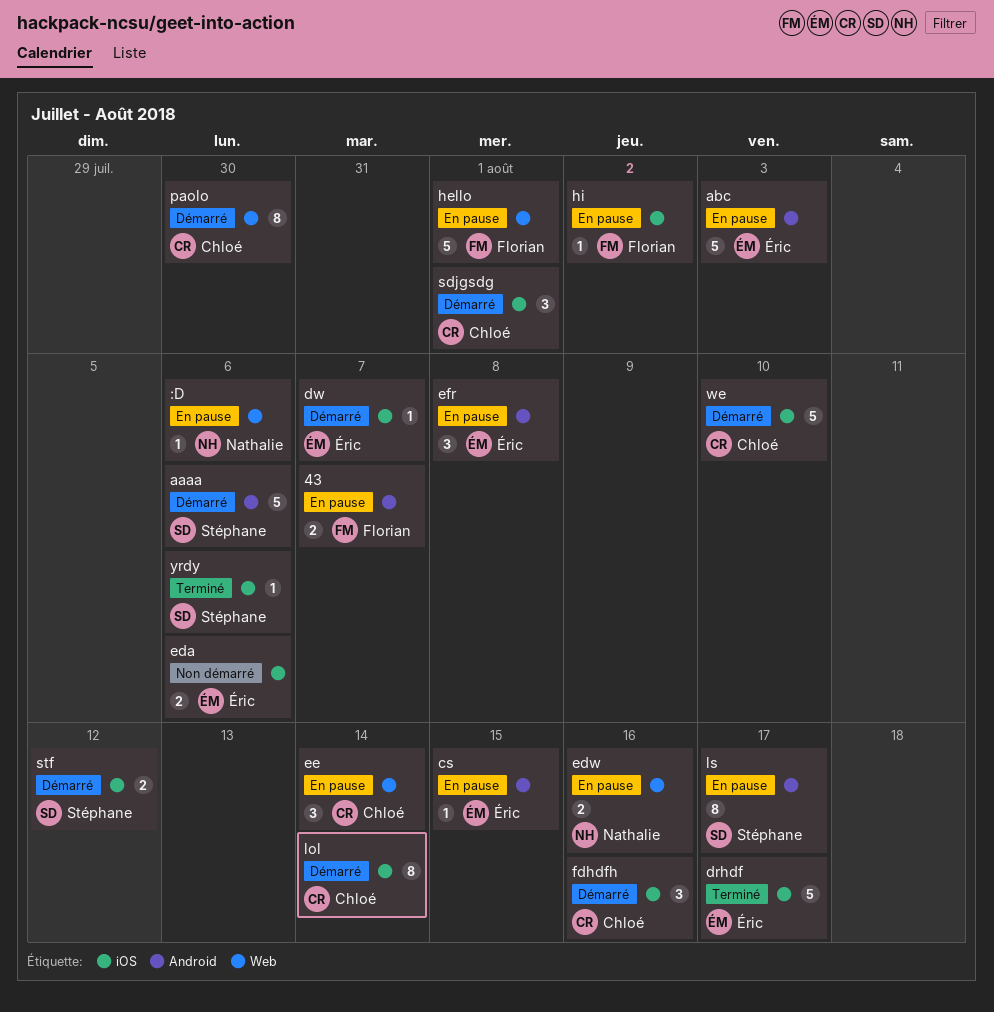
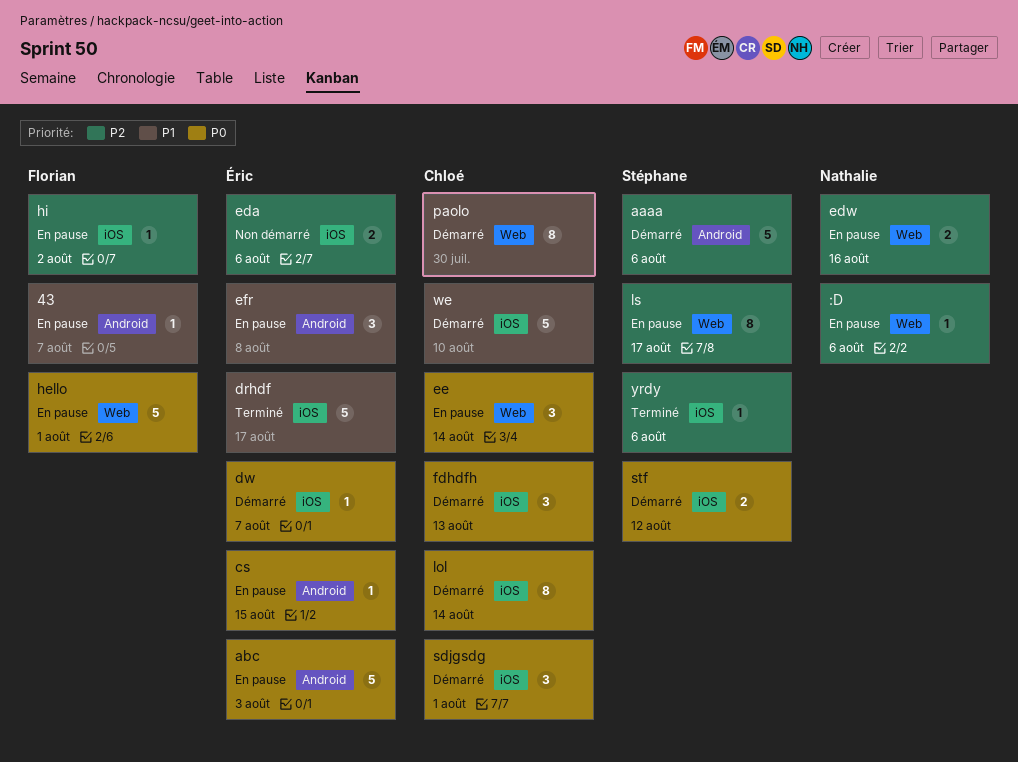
43, estimate: 2 -> 1
fdhdfh, due: Aug 16 -> Aug 13
ls, label: Android -> Web

